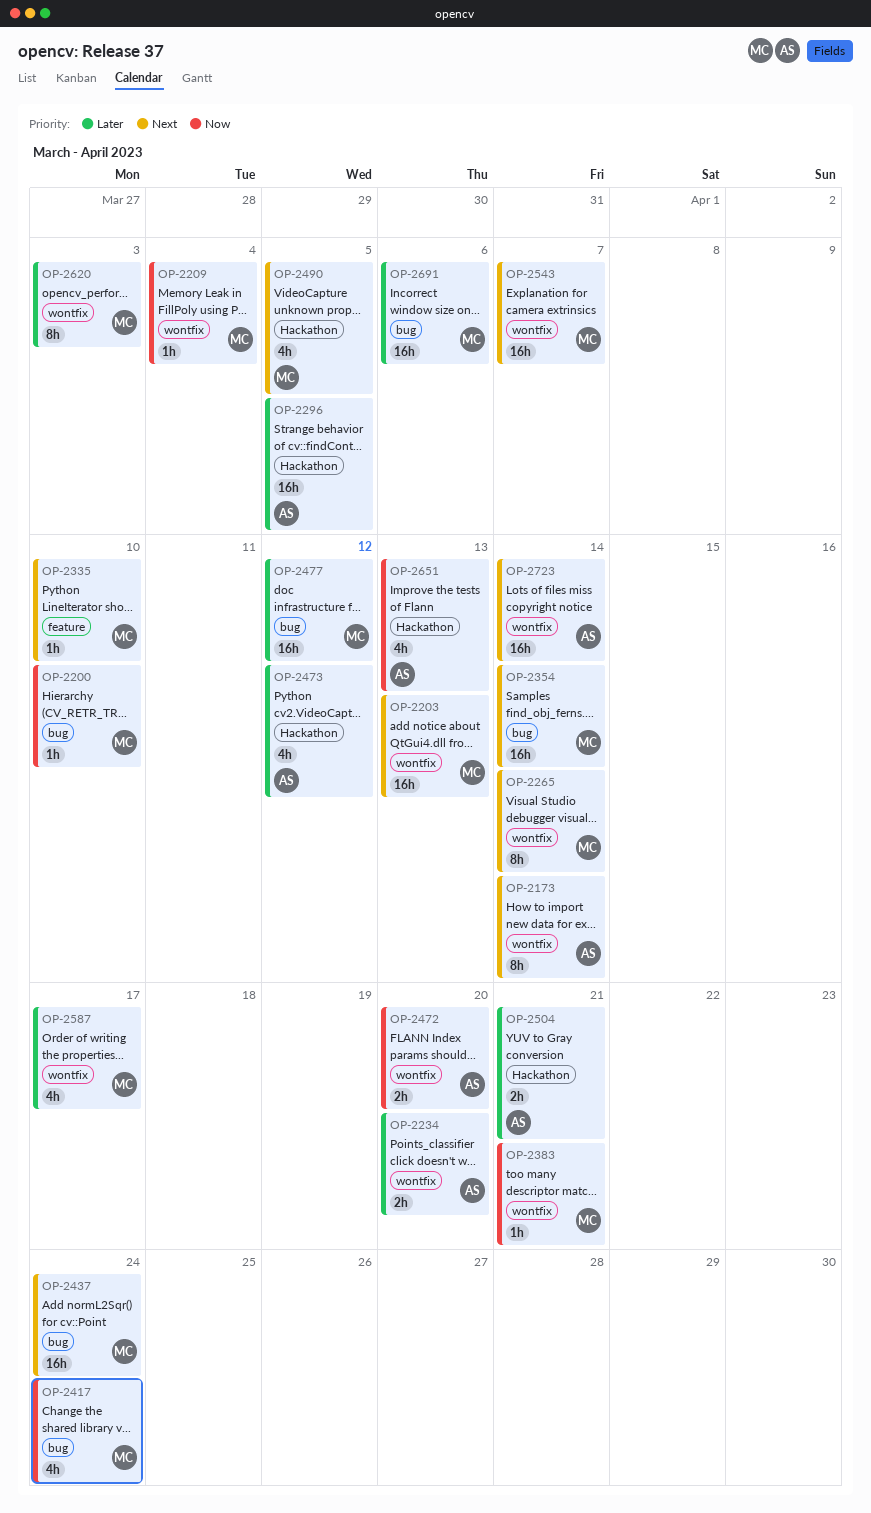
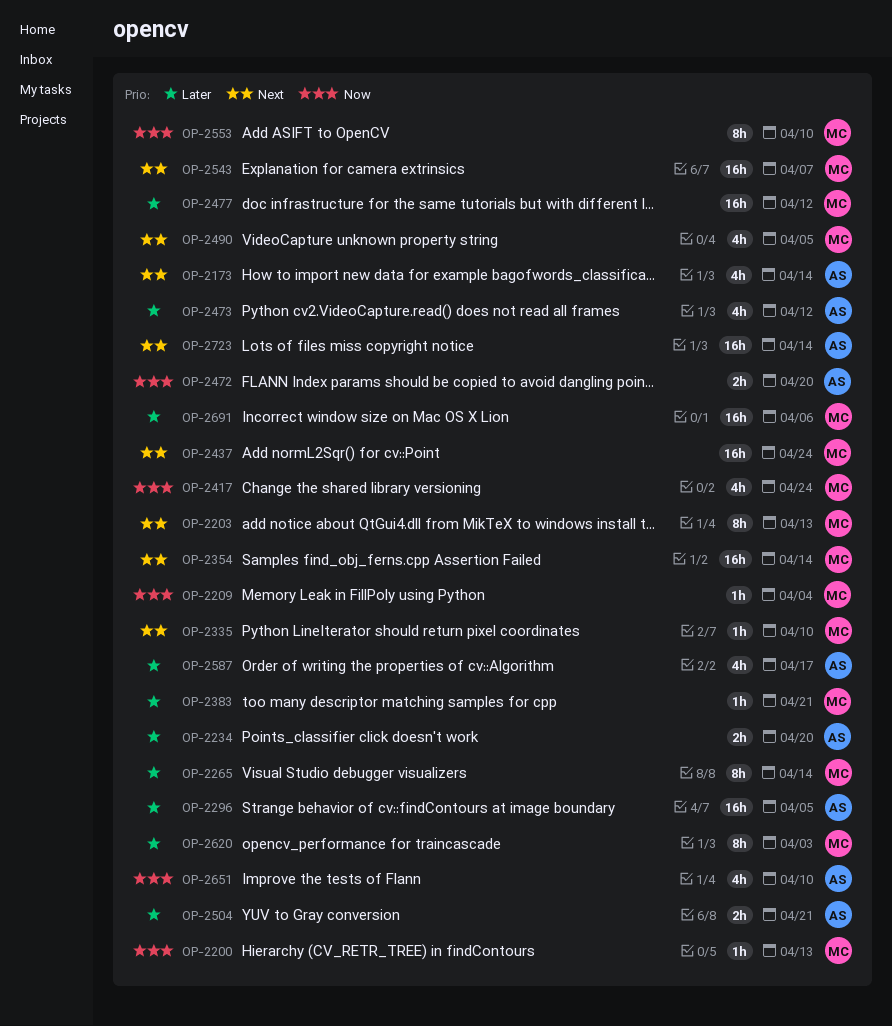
OP-2173, estimate: 8h -> 4h
OP-2200, due: Apr 10 -> Apr 13
OP-2203, estimate: 16h -> 8h
OP-2265, priority: Next -> Later
OP-2383, priority: Now -> Later
OP-2553: none -> present
OP-2587, owner: MC -> AS
OP-2651, due: Apr 13 -> Apr 10

